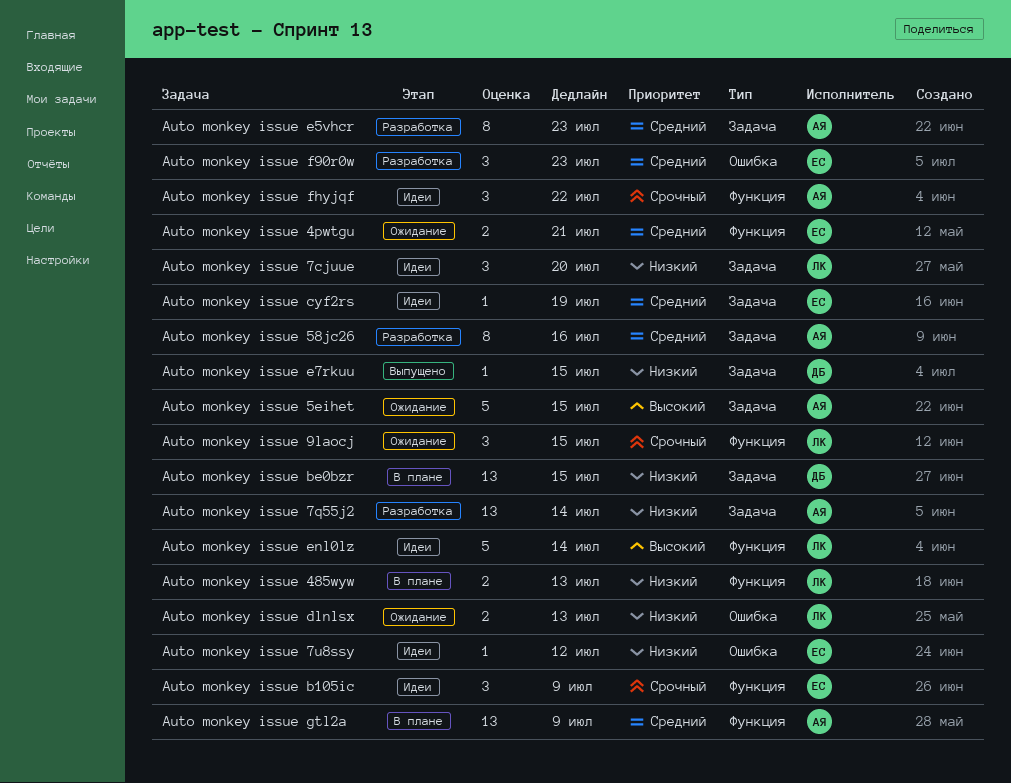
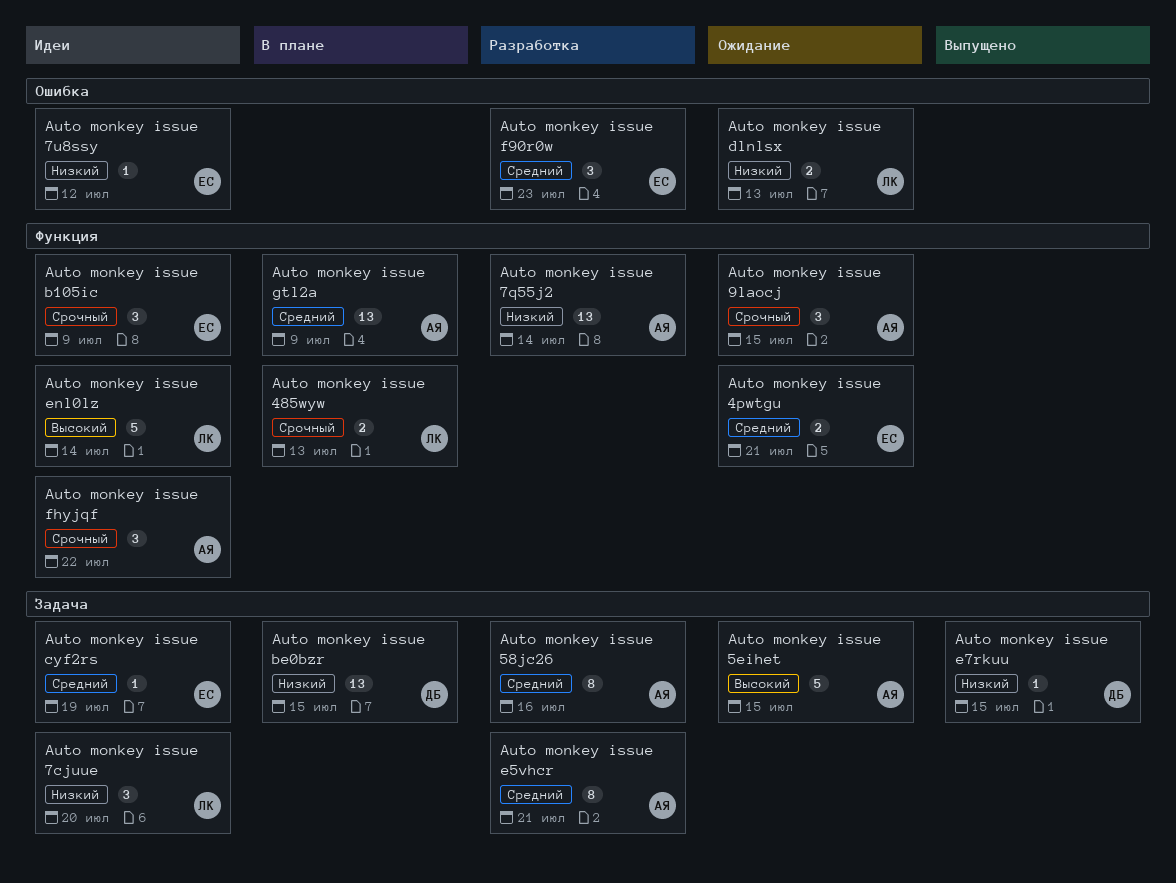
Auto monkey issue 485wyw, priority: Низкий -> Срочный
Auto monkey issue 7q55j2, label: Задача -> Функция
Auto monkey issue 9laocj, owner: ЛК -> АЯ
Auto monkey issue e5vhcr, due: Jul 23 -> Jul 21

